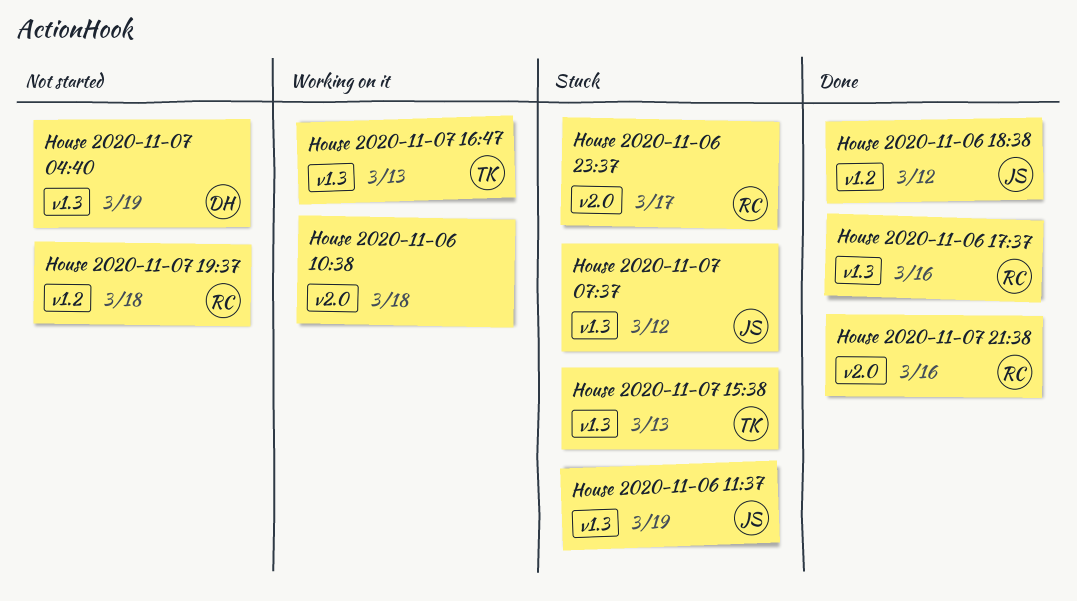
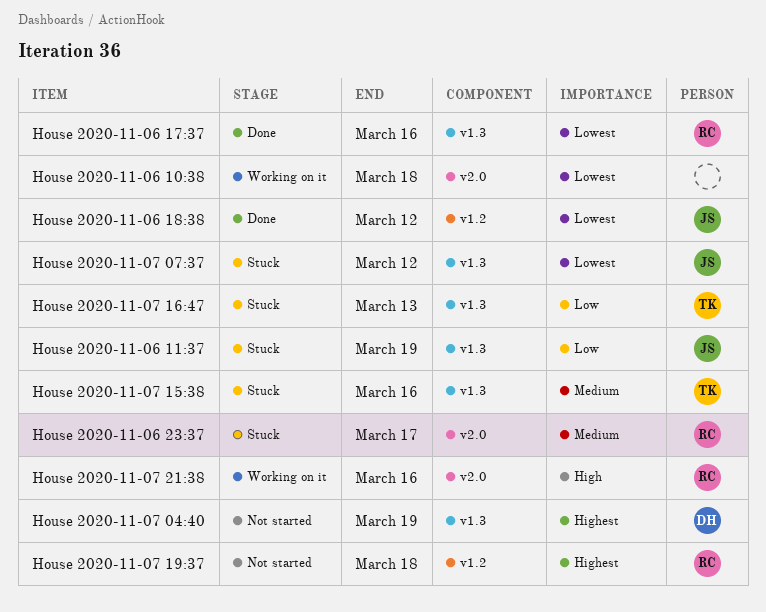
House 2020-11-07 15:38, due: Mar 13 -> Mar 16
House 2020-11-07 16:47, status: Working on it -> Stuck
House 2020-11-07 21:38, status: Done -> Working on it

